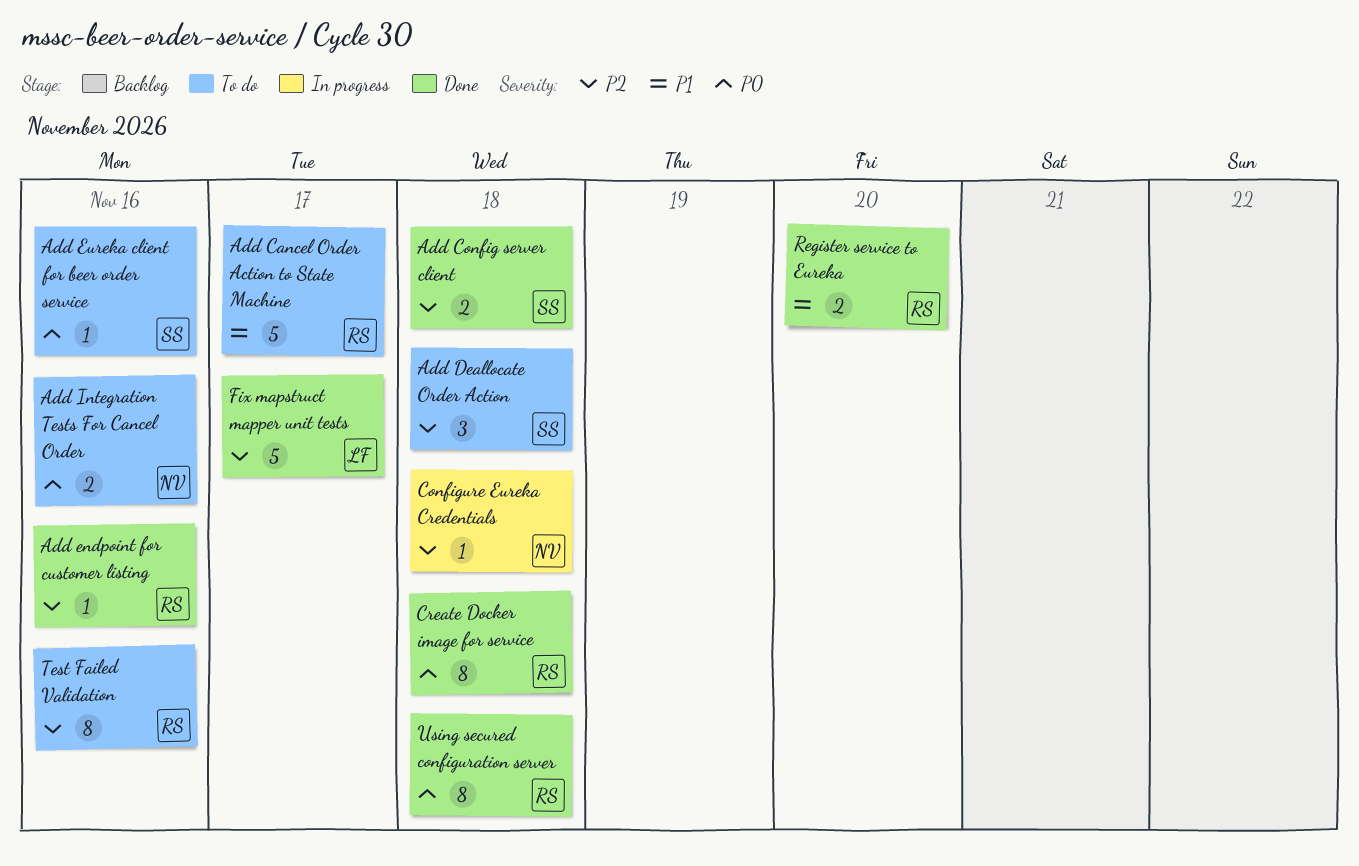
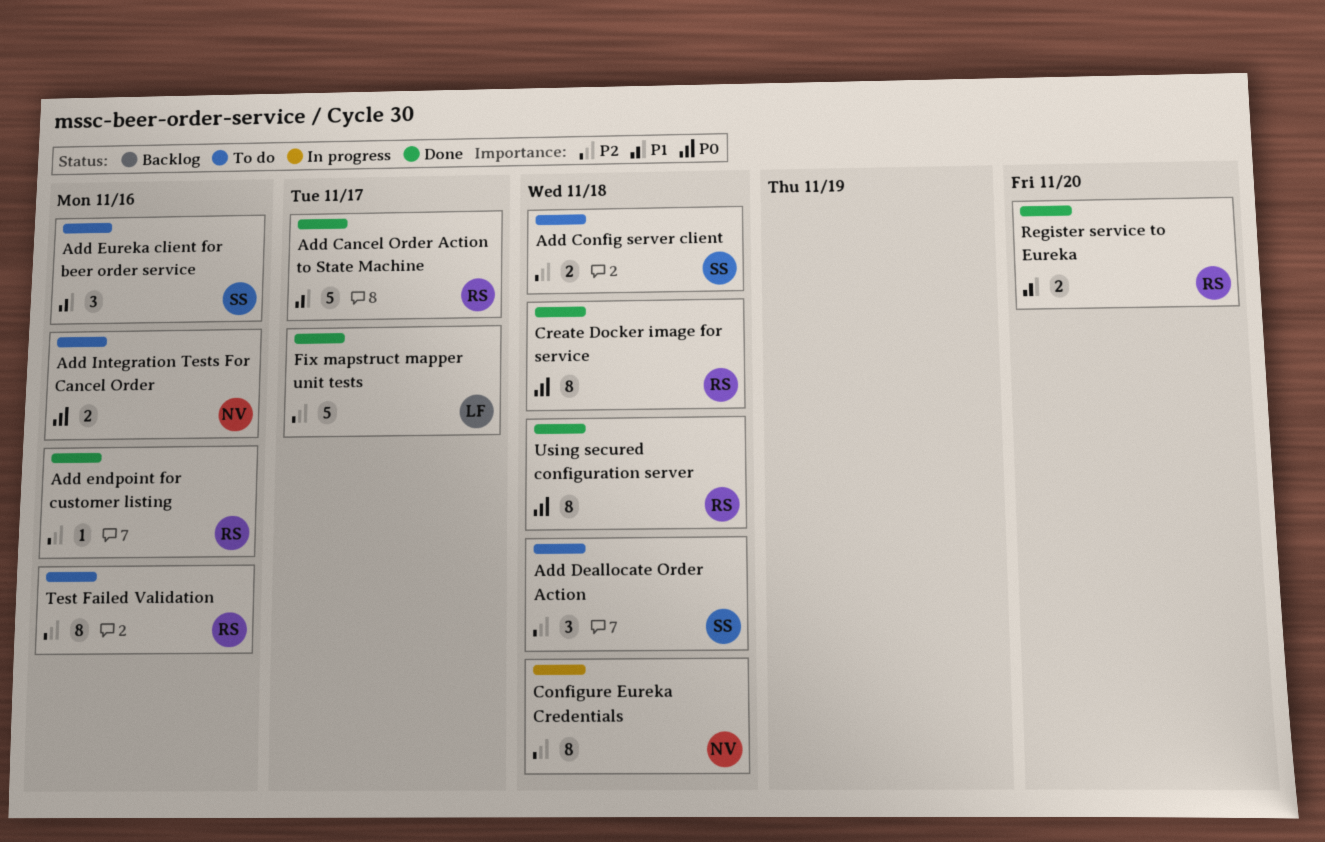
Add Cancel Order Action to State Machine, status: To do -> Done
Add Config server client, status: Done -> To do
Add Eureka client for beer order service, priority: P0 -> P1
Add Eureka client for beer order service, estimate: 1 -> 3
Configure Eureka Credentials, estimate: 1 -> 8

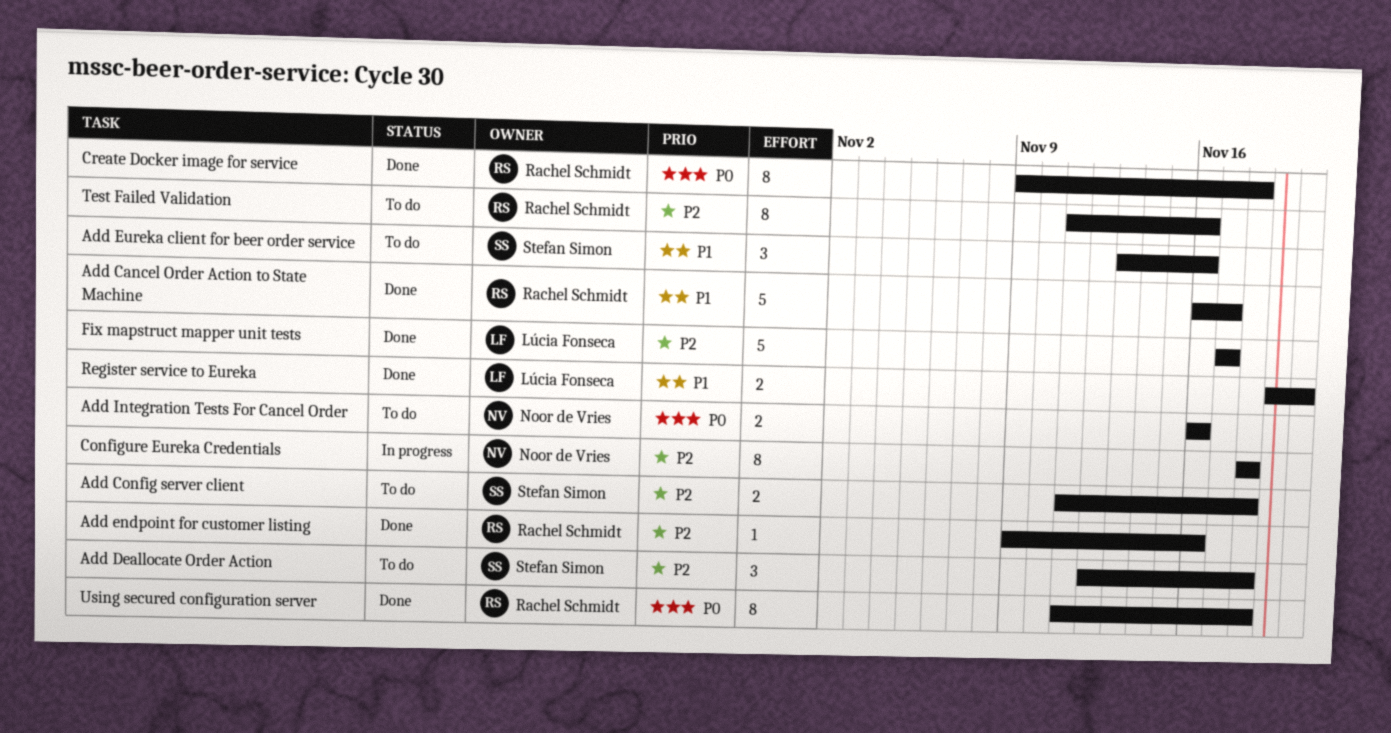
Register service to Eureka, owner: Rachel Schmidt -> Lúcia Fonseca

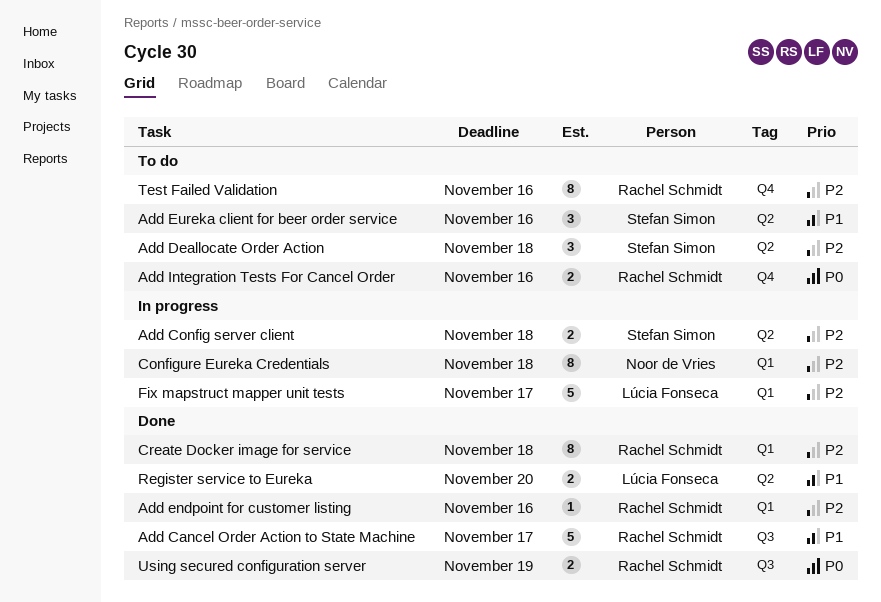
Add Config server client, status: To do -> In progress
Add Integration Tests For Cancel Order, owner: Noor de Vries -> Rachel Schmidt
Create Docker image for service, priority: P0 -> P2
Fix mapstruct mapper unit tests, status: Done -> In progress
Using secured configuration server, estimate: 8 -> 2
Using secured configuration server, due: Nov 18 -> Nov 19

